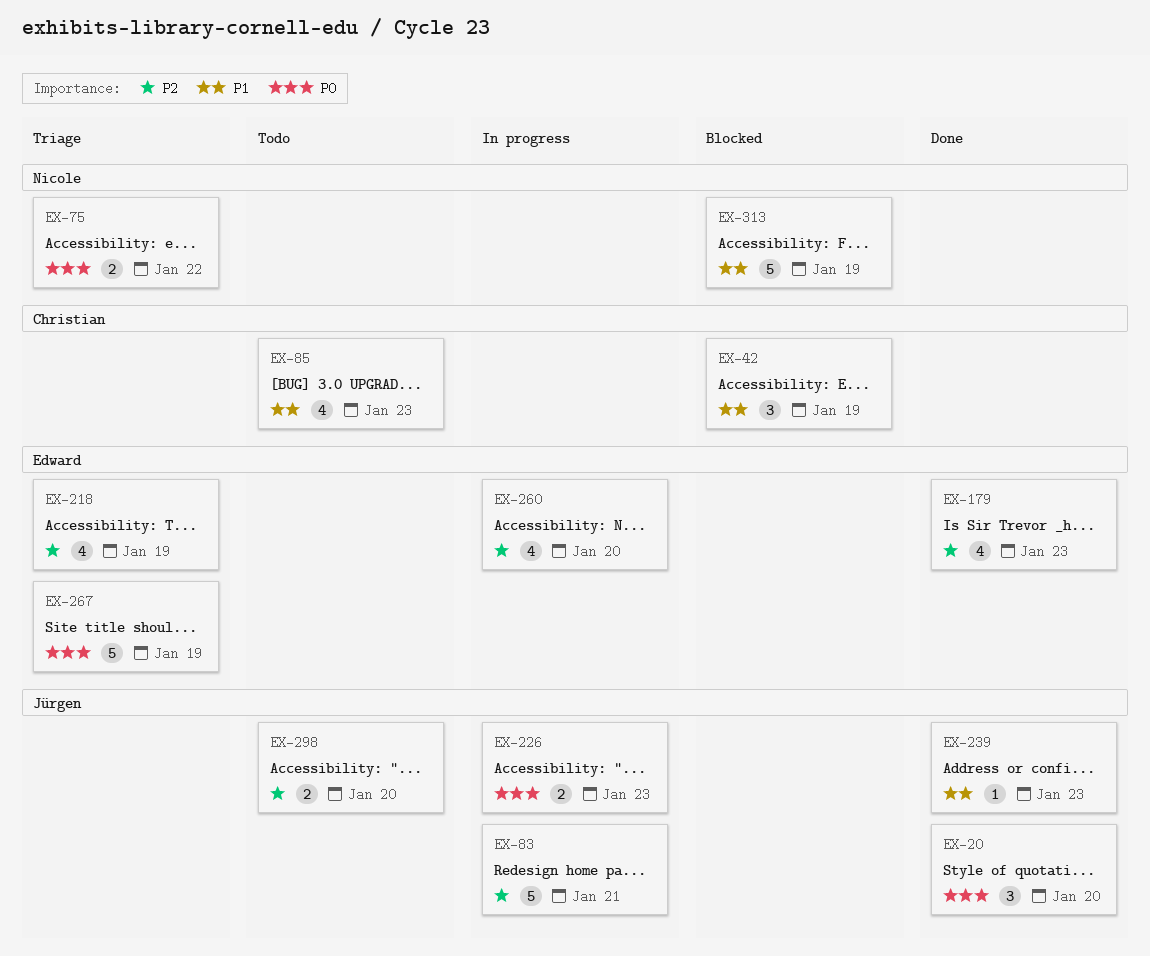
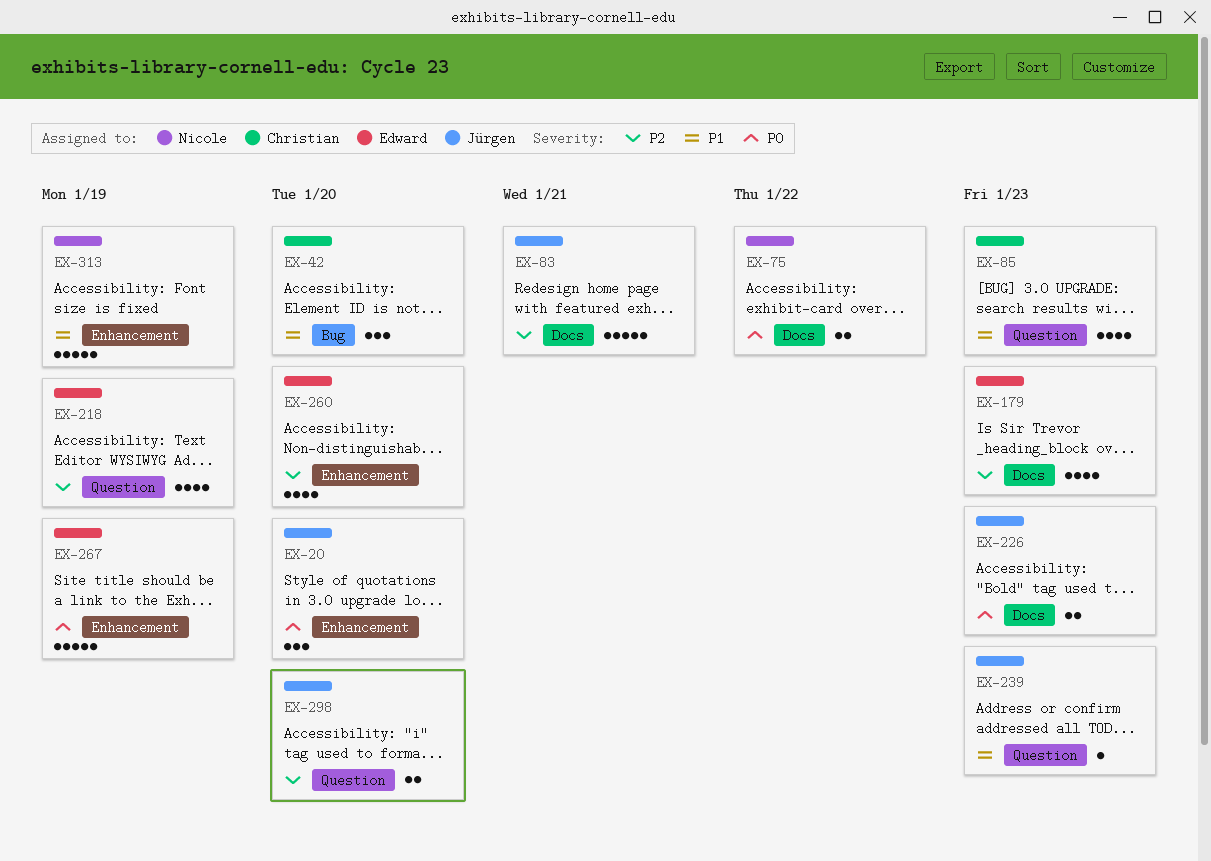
EX-42, due: Jan 19 -> Jan 20

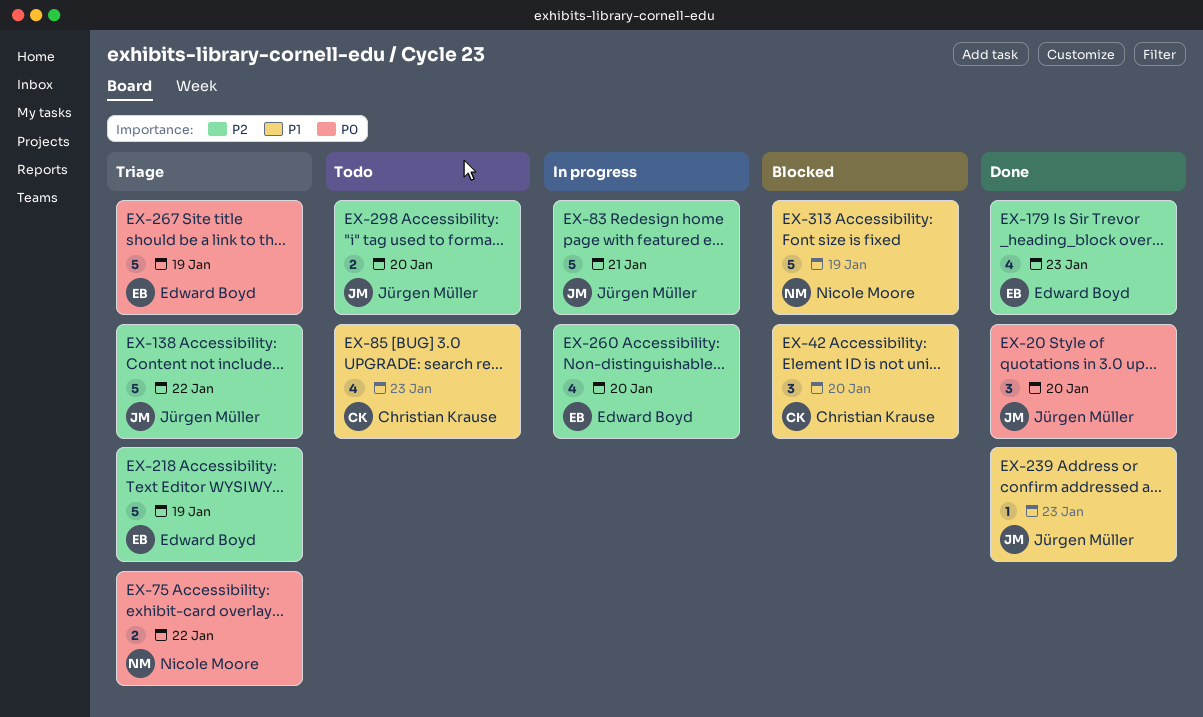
EX-138: none -> present
EX-218, estimate: 4 -> 5
EX-226: present -> none

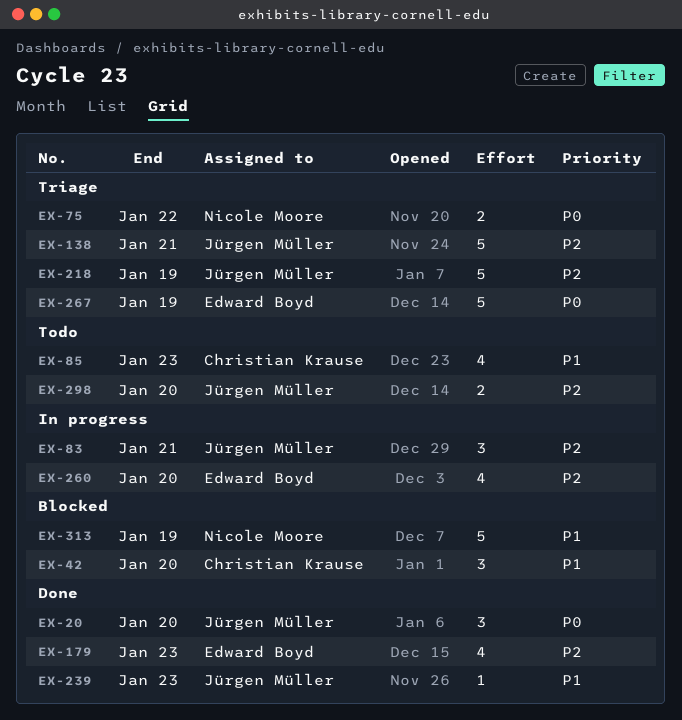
EX-83, estimate: 5 -> 3
EX-138, due: Jan 22 -> Jan 21
EX-218, owner: Edward Boyd -> Jürgen Müller

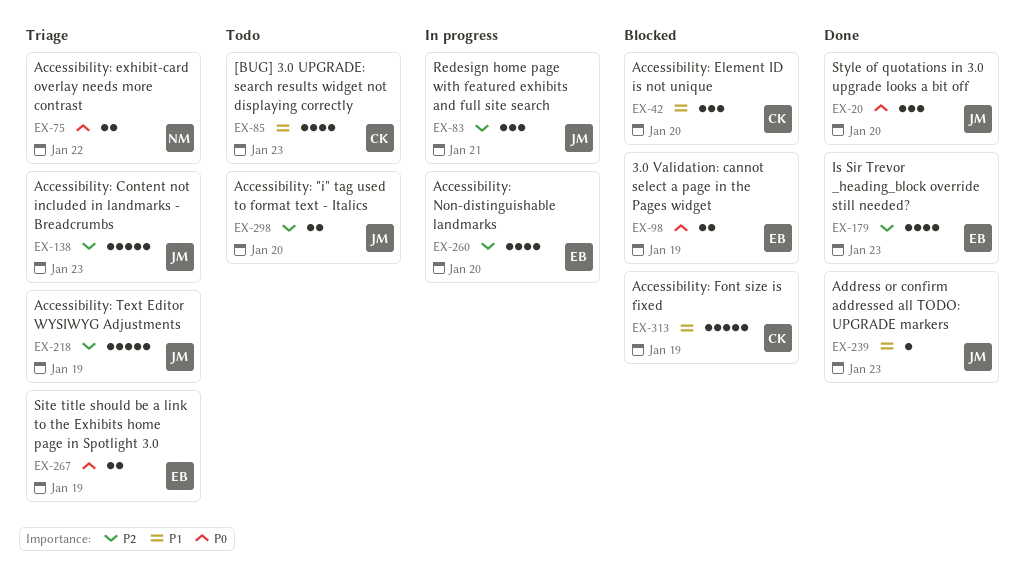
EX-98: none -> present
EX-138, due: Jan 21 -> Jan 23
EX-267, estimate: 5 -> 2
EX-313, owner: Nicole Moore -> Christian Krause

